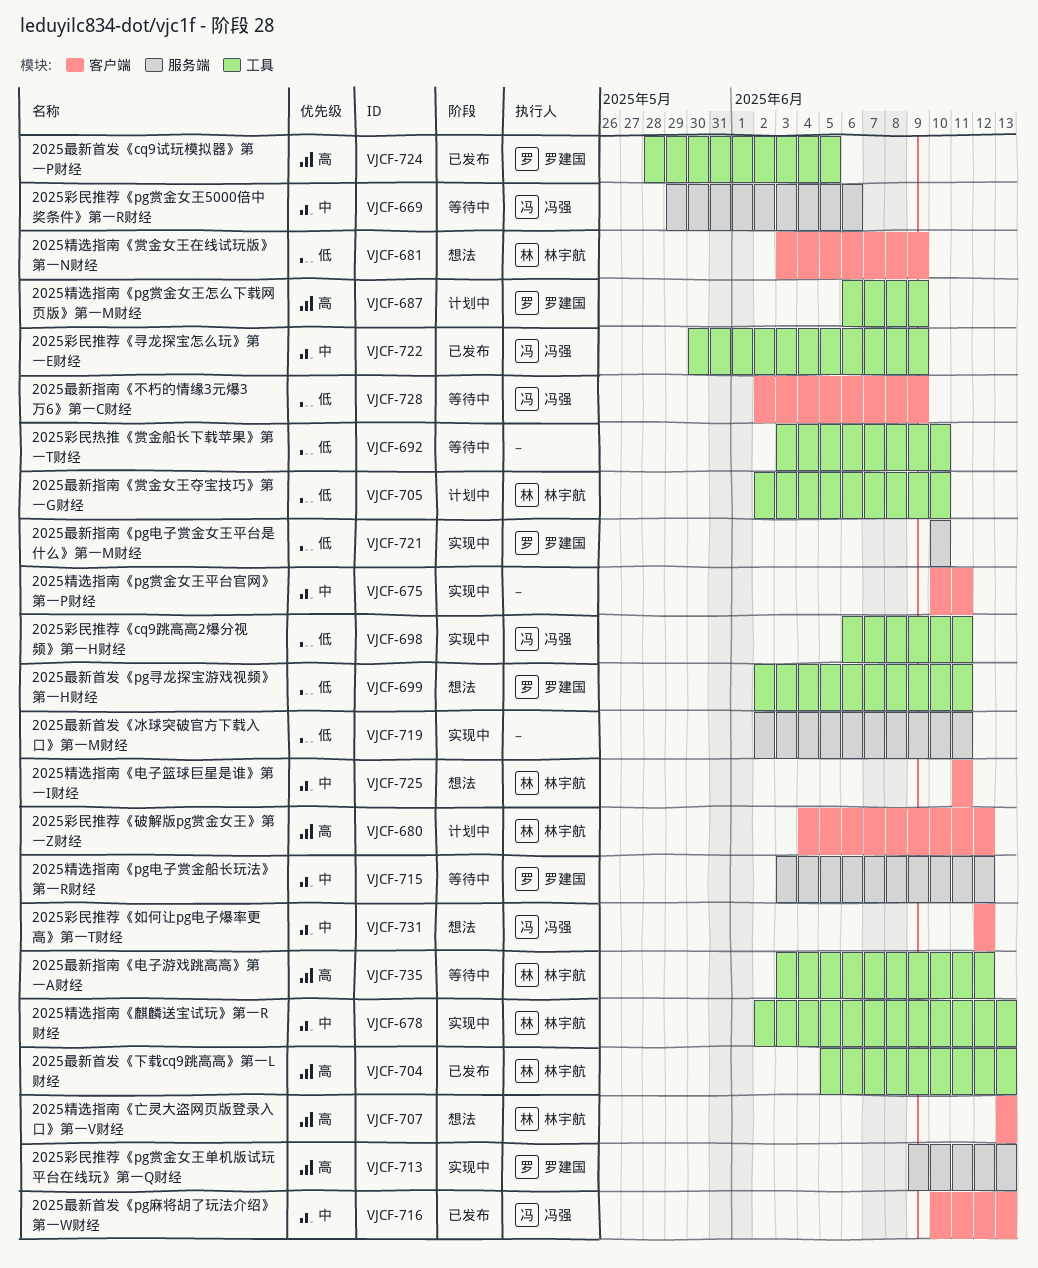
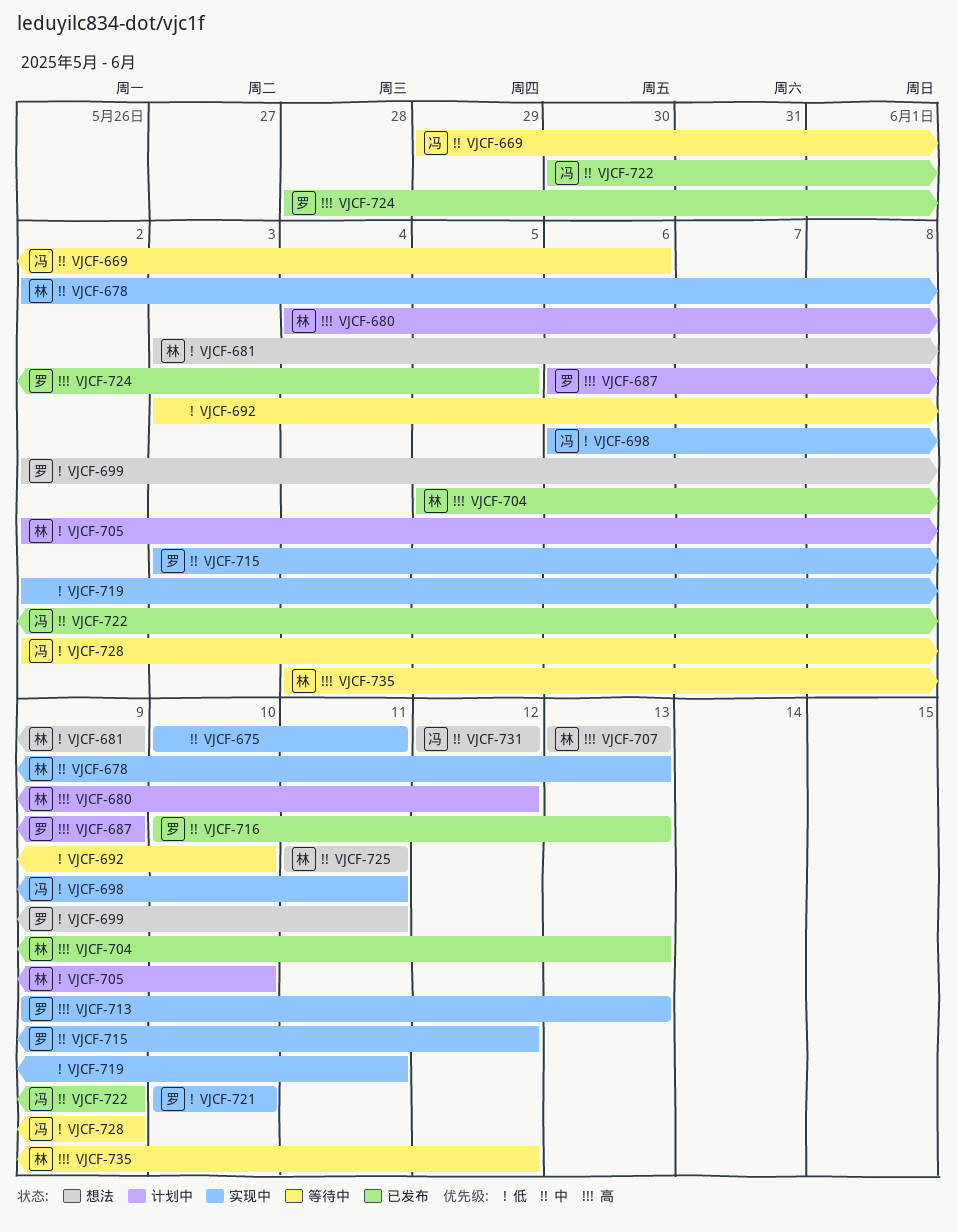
VJCF-715, status: 等待中 -> 实现中
VJCF-716, owner: 冯强 -> 罗建国
VJCF-735, start: Jun 3 -> Jun 4

